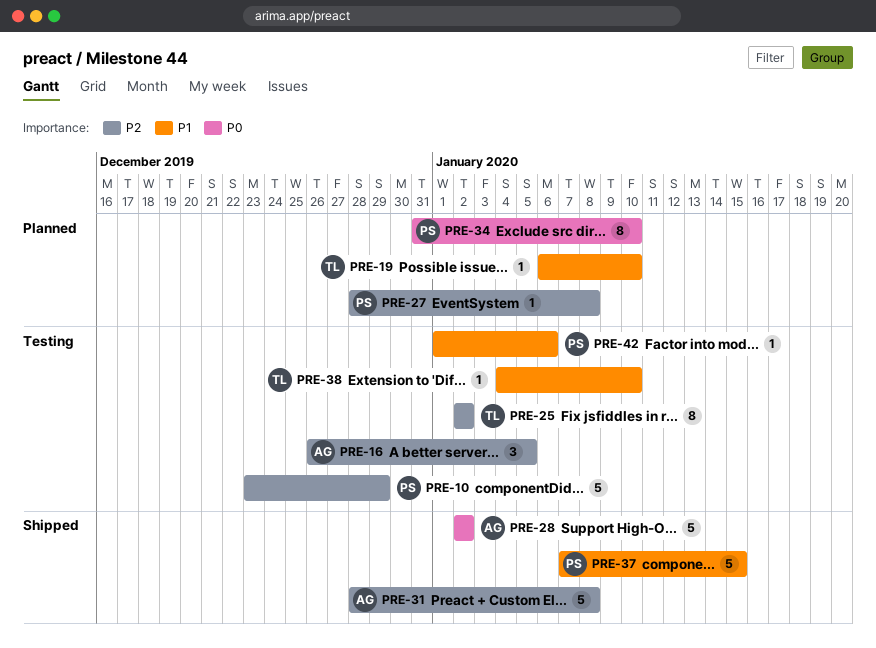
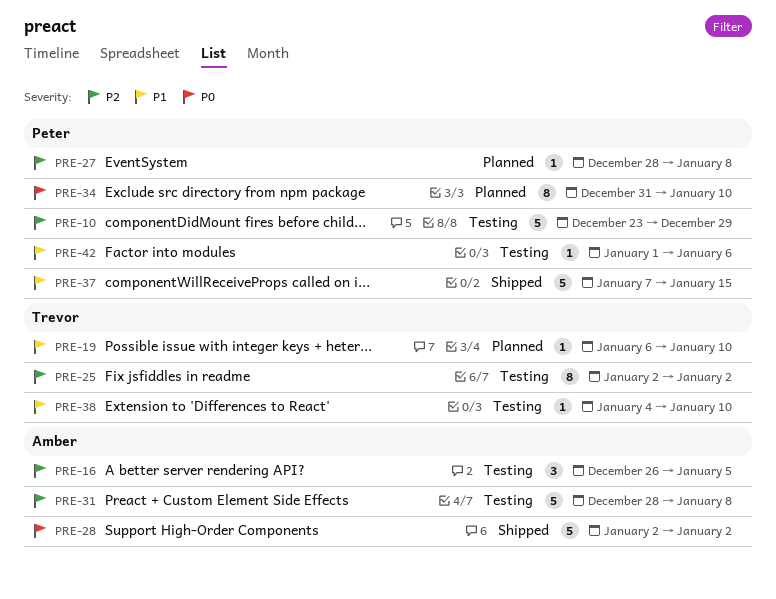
PRE-31, status: Shipped -> Testing

